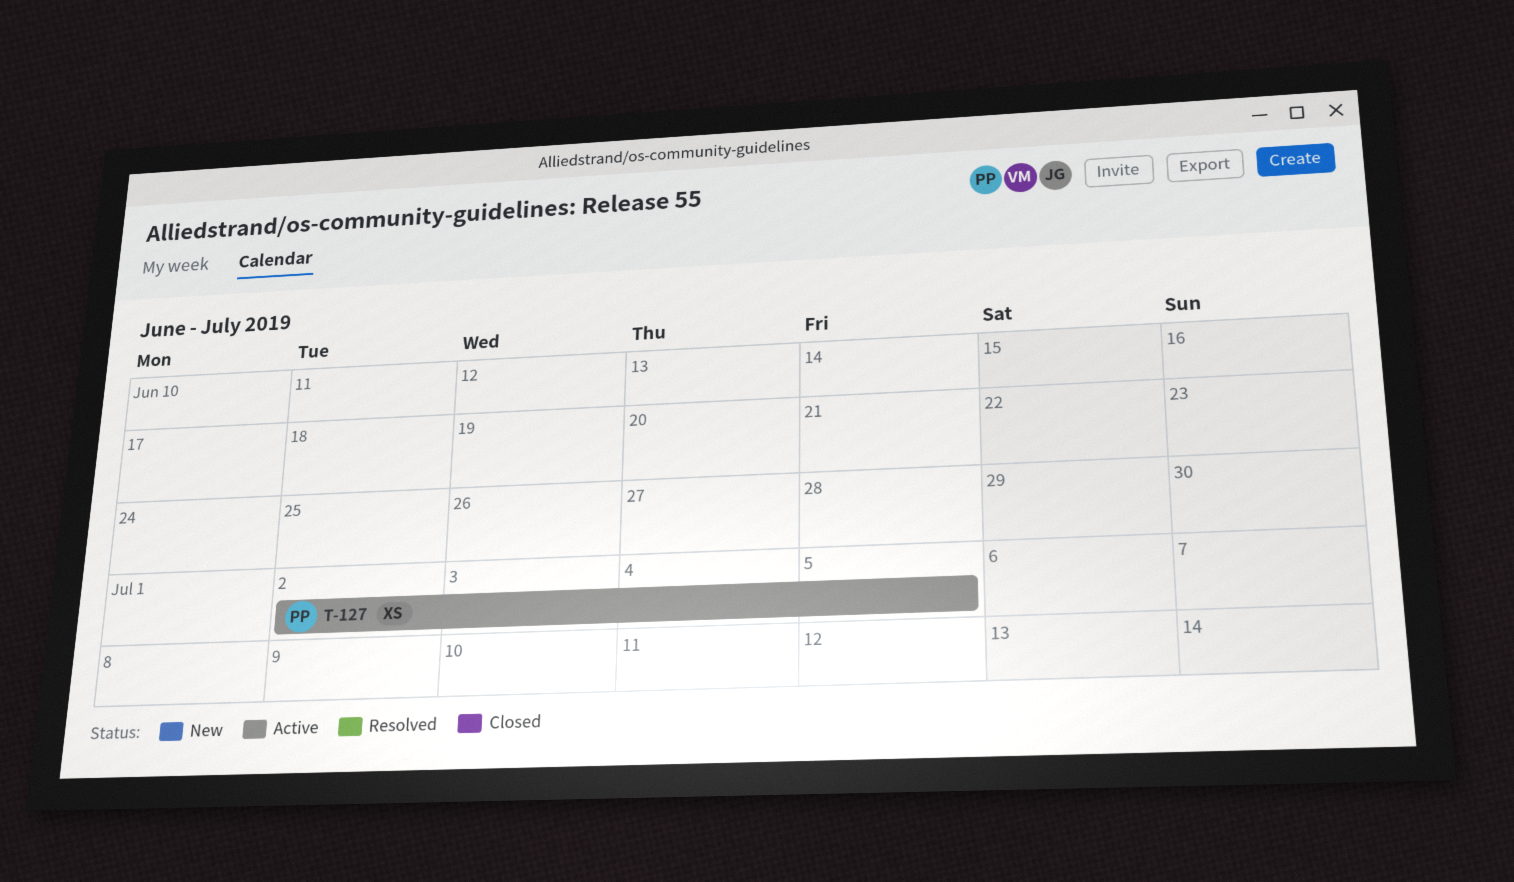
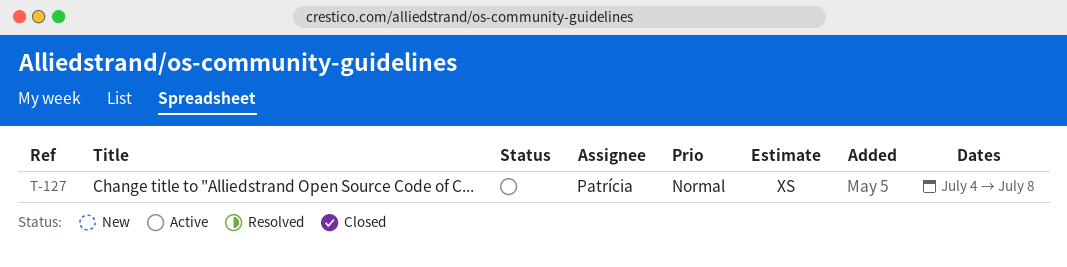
T-127, start: Jul 2 -> Jul 4
T-127, due: Jul 5 -> Jul 8

